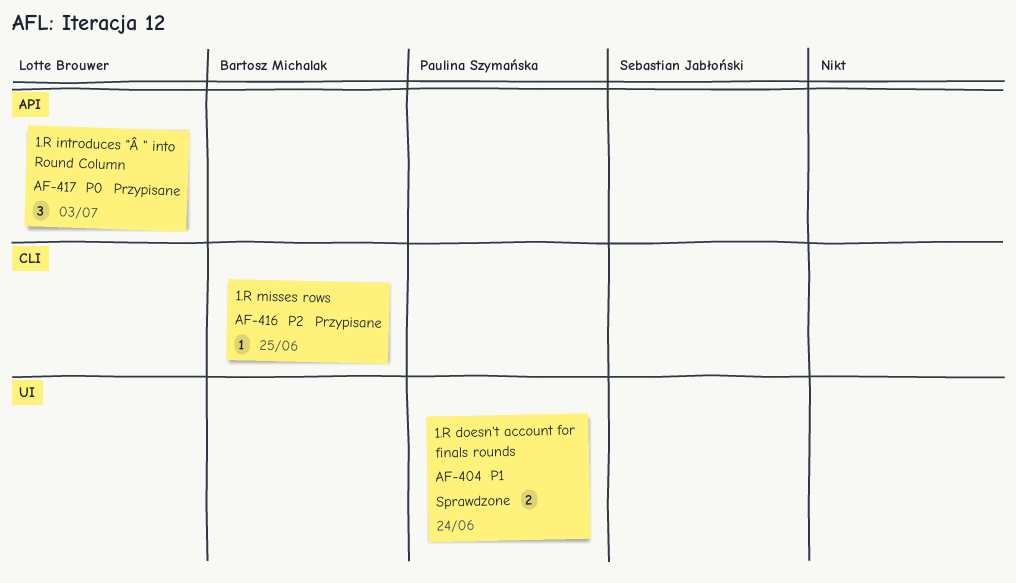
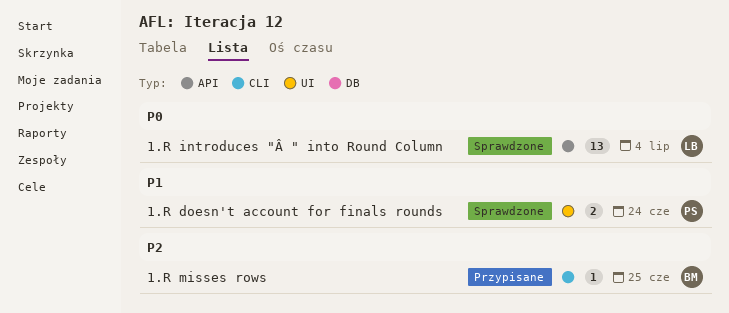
1.R introduces "Â " into Round Column, status: Przypisane -> Sprawdzone
1.R introduces "Â " into Round Column, estimate: 3 -> 13
1.R introduces "Â " into Round Column, due: Jul 3 -> Jul 4

